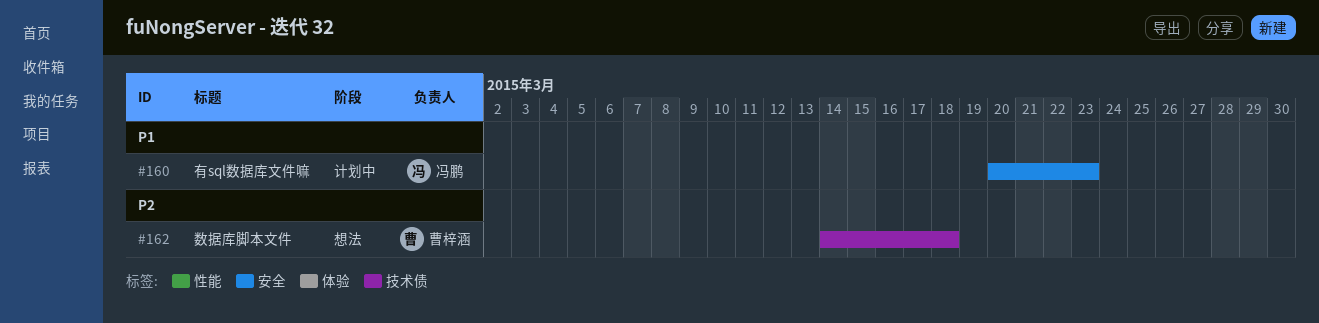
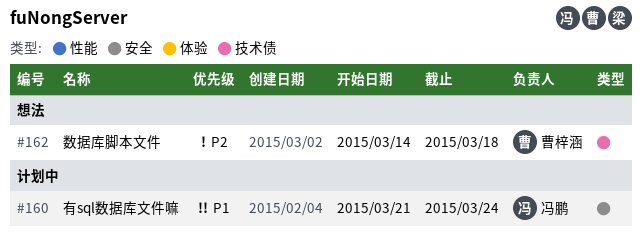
#160, start: Mar 20 -> Mar 21
#160, due: Mar 23 -> Mar 24

